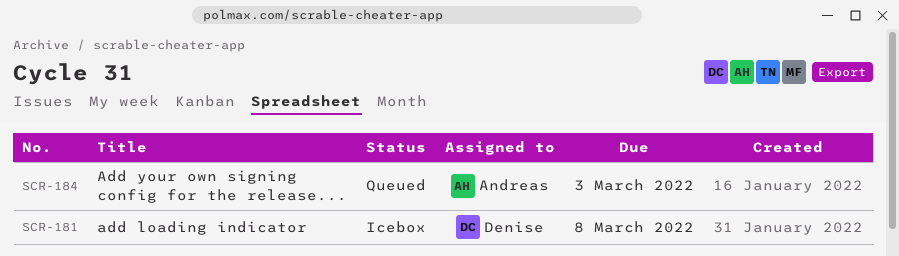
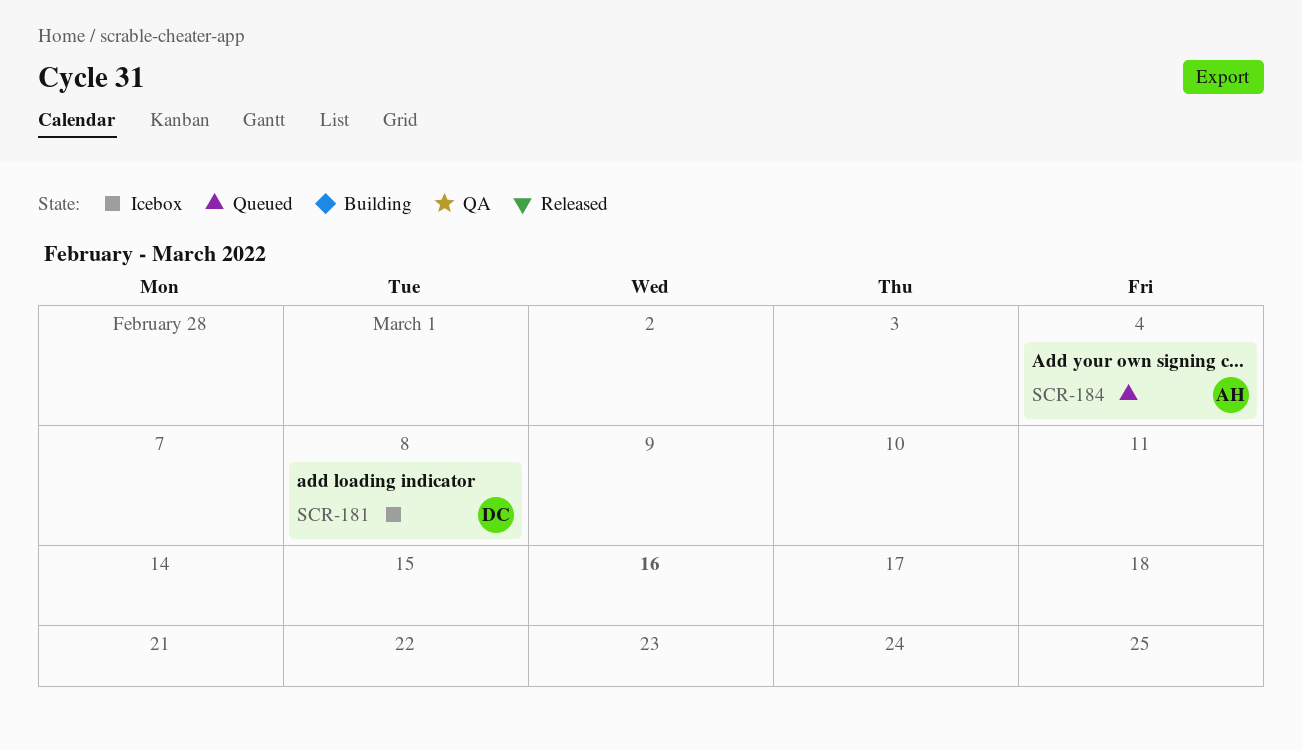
SCR-184, due: Mar 3 -> Mar 4

